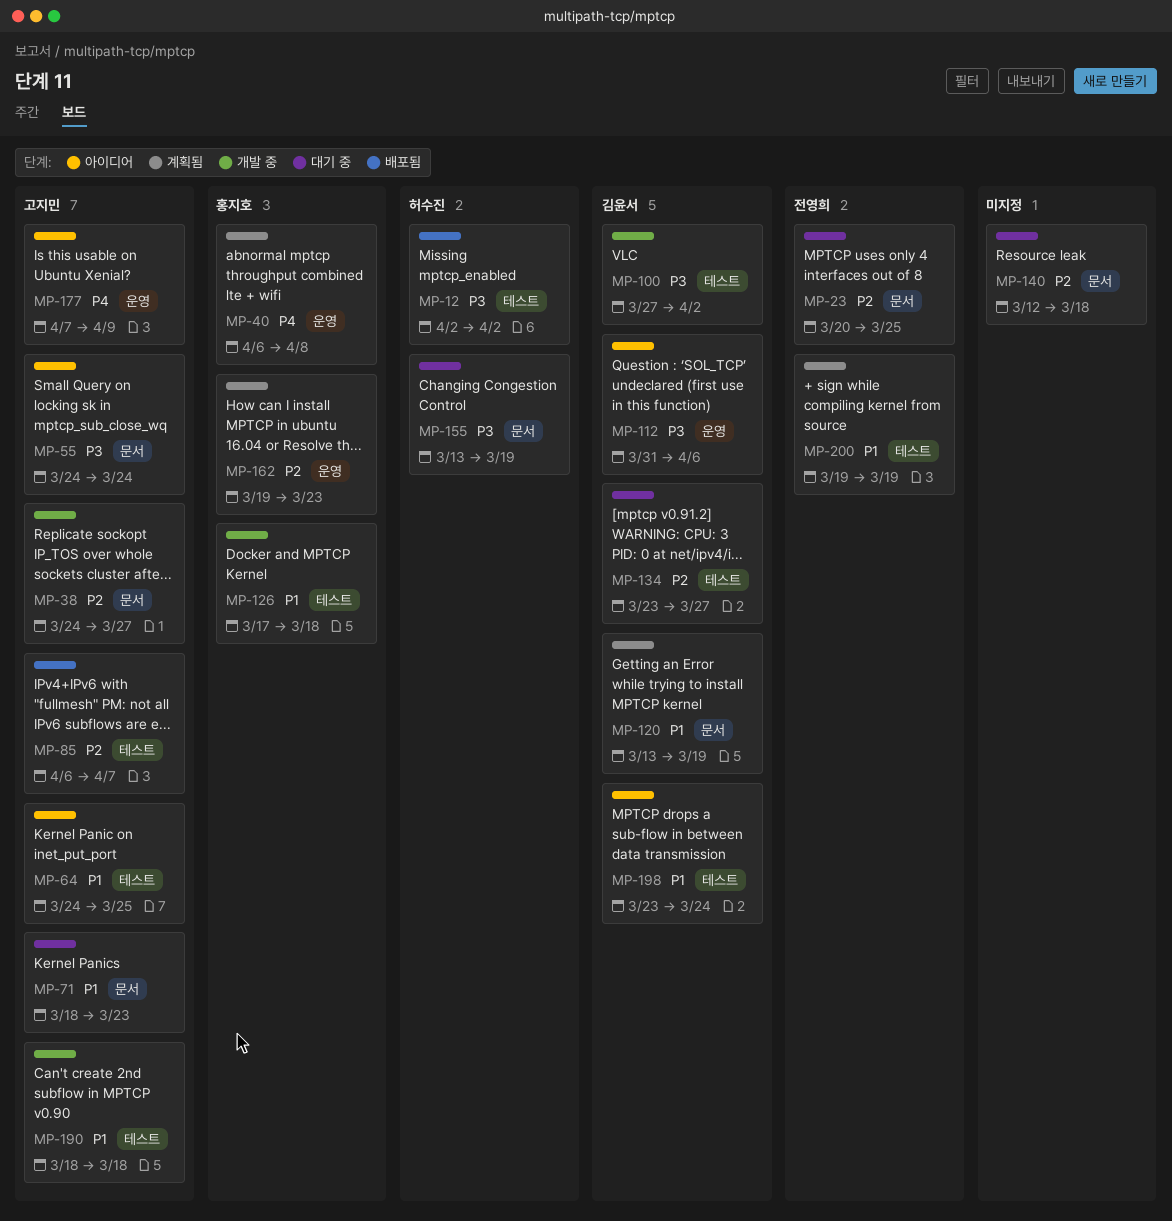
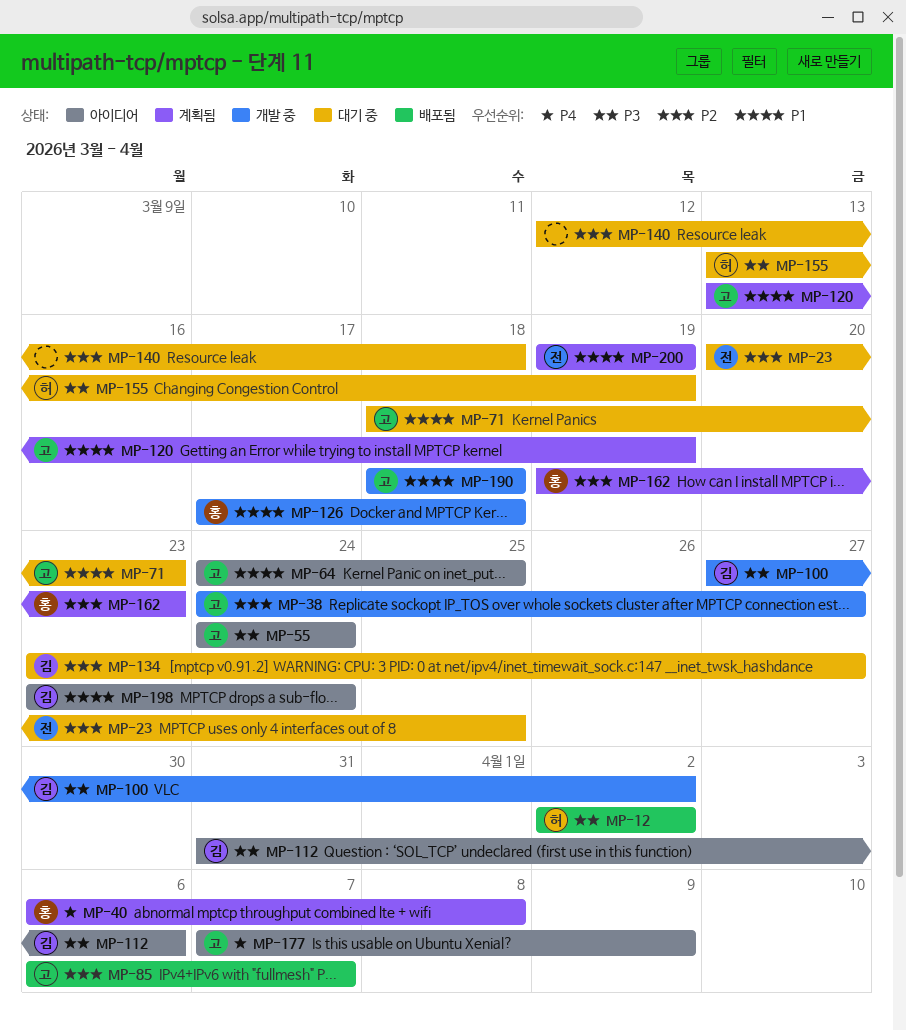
MP-120, owner: 김윤서 -> 고지민

